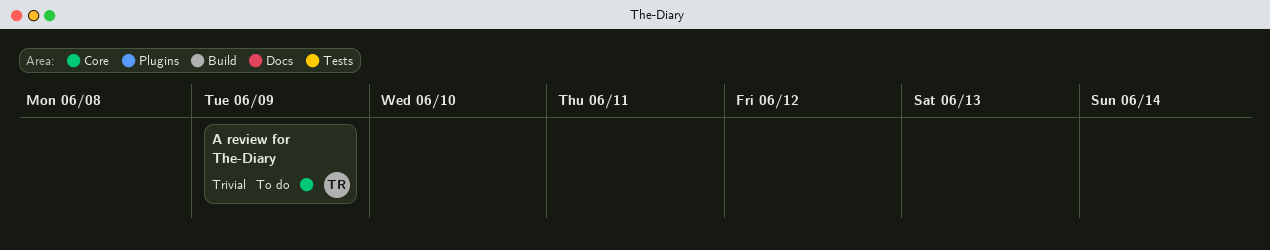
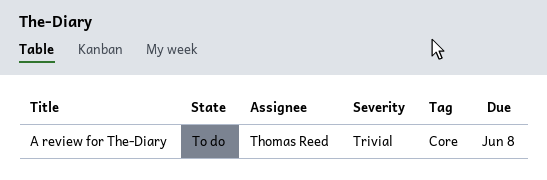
A review for The-Diary, due: Jun 9 -> Jun 8

